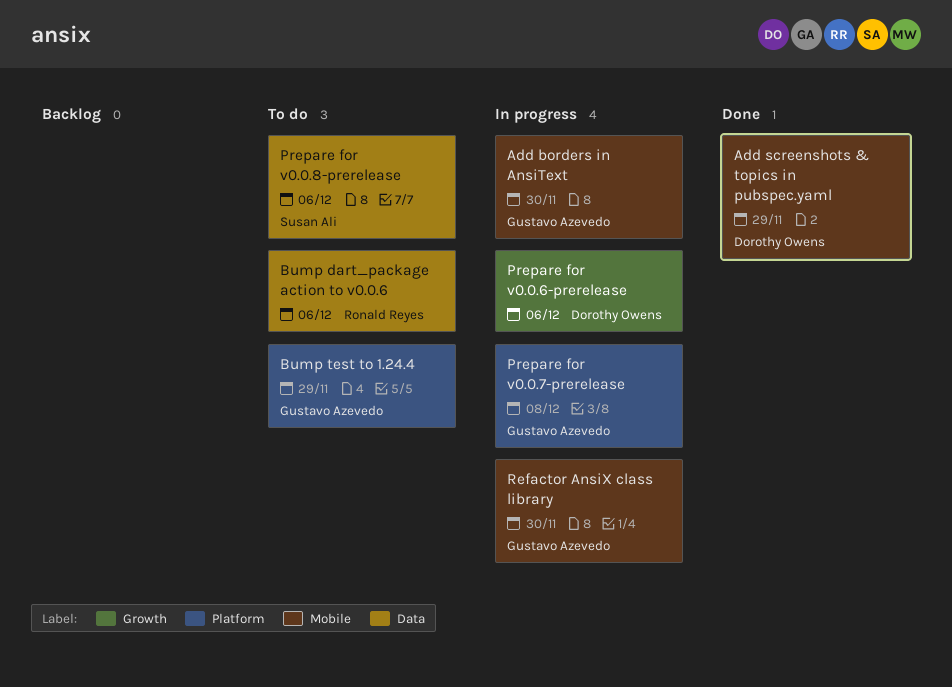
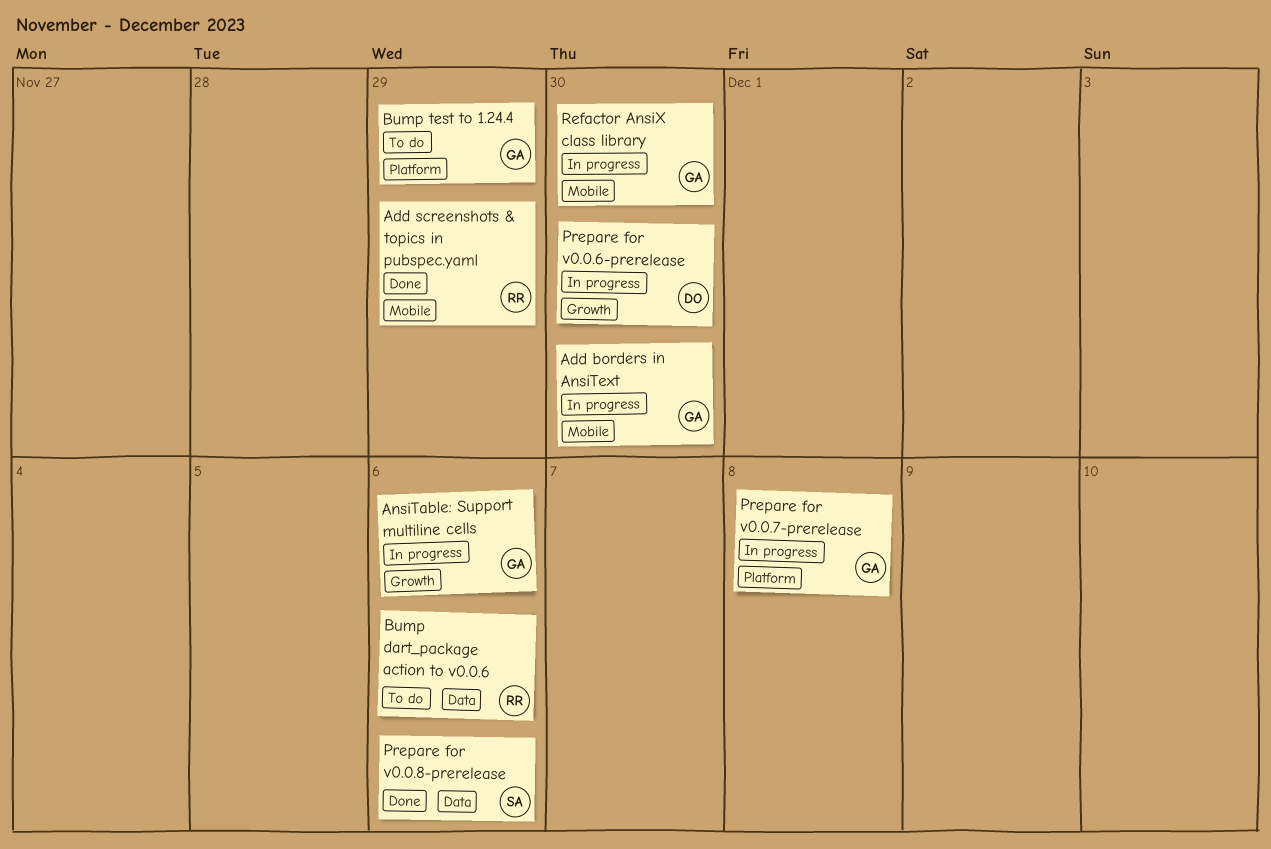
Add screenshots & topics in pubspec.yaml, owner: Dorothy Owens -> Ronald Reyes
AnsiTable: Support multiline cells: none -> present
Prepare for v0.0.6-prerelease, due: Dec 6 -> Nov 30
Prepare for v0.0.8-prerelease, status: To do -> Done

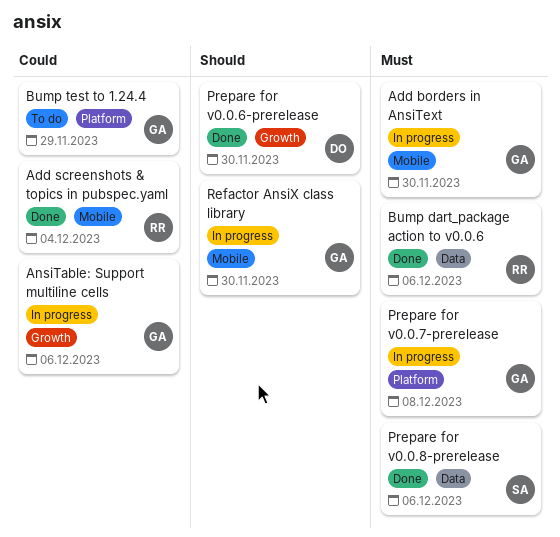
Add screenshots & topics in pubspec.yaml, due: Nov 29 -> Dec 4
Bump dart_package action to v0.0.6, status: To do -> Done
Prepare for v0.0.6-prerelease, status: In progress -> Done

